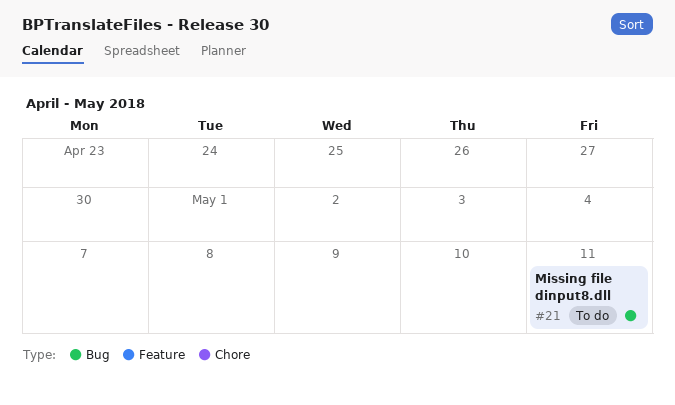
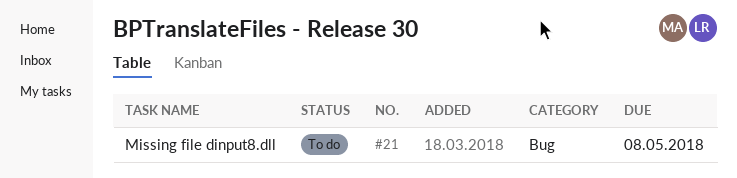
#21, due: May 11 -> May 8

